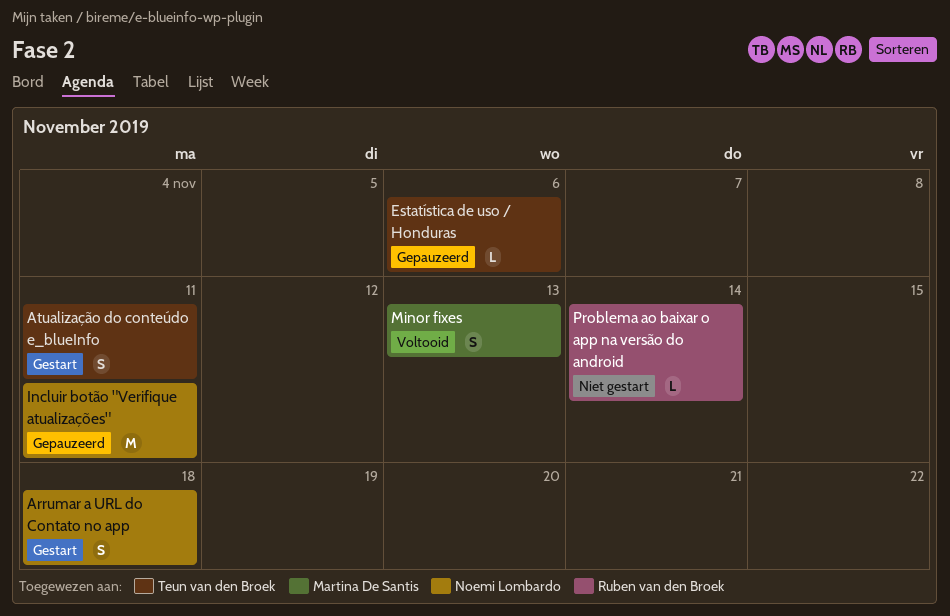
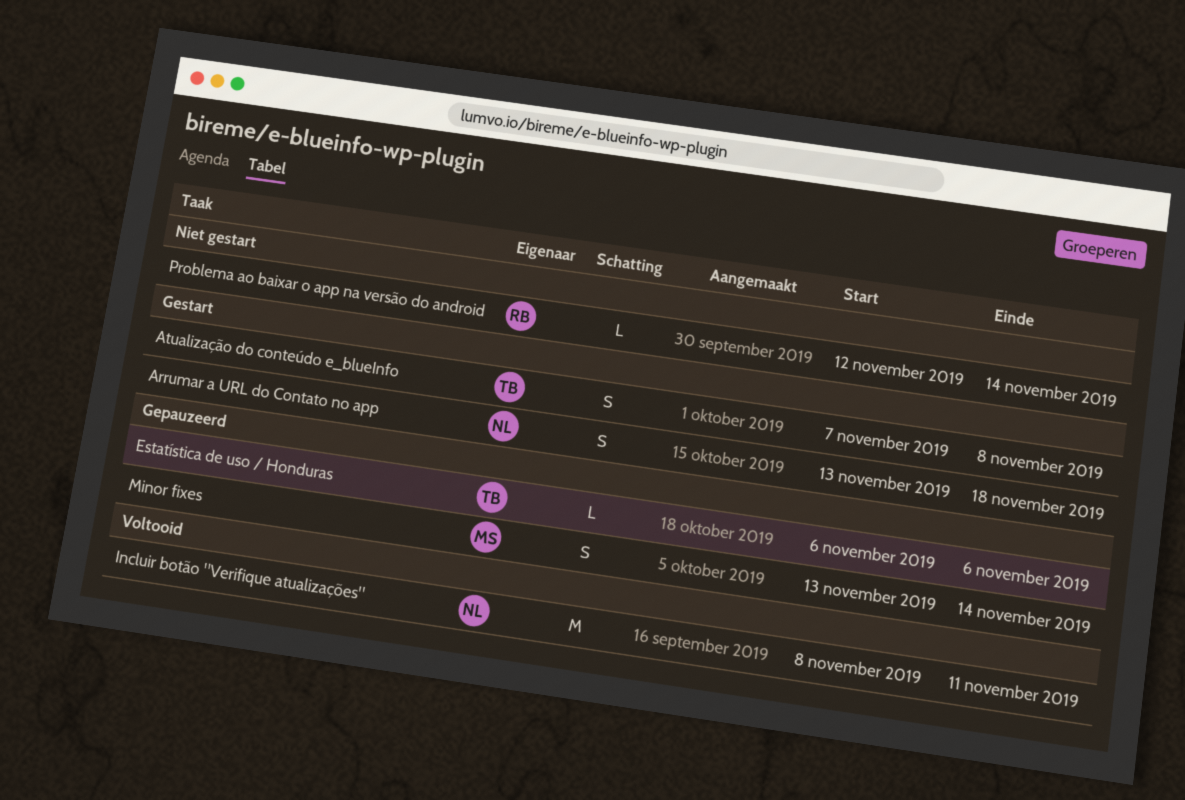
Atualização do conteúdo e_blueInfo, due: Nov 11 -> Nov 8
Incluir botão "Verifique atualizações", status: Gepauzeerd -> Voltooid
Minor fixes, status: Voltooid -> Gepauzeerd
Minor fixes, due: Nov 13 -> Nov 14

